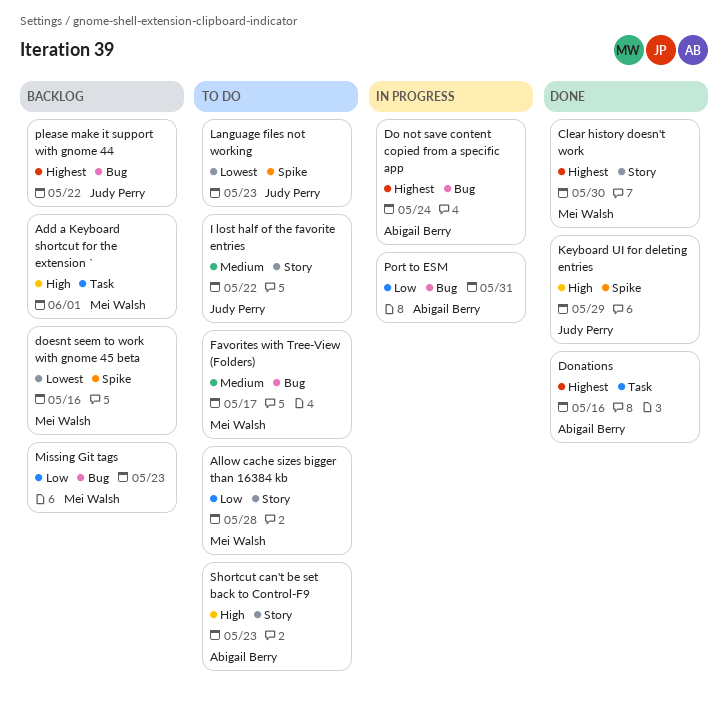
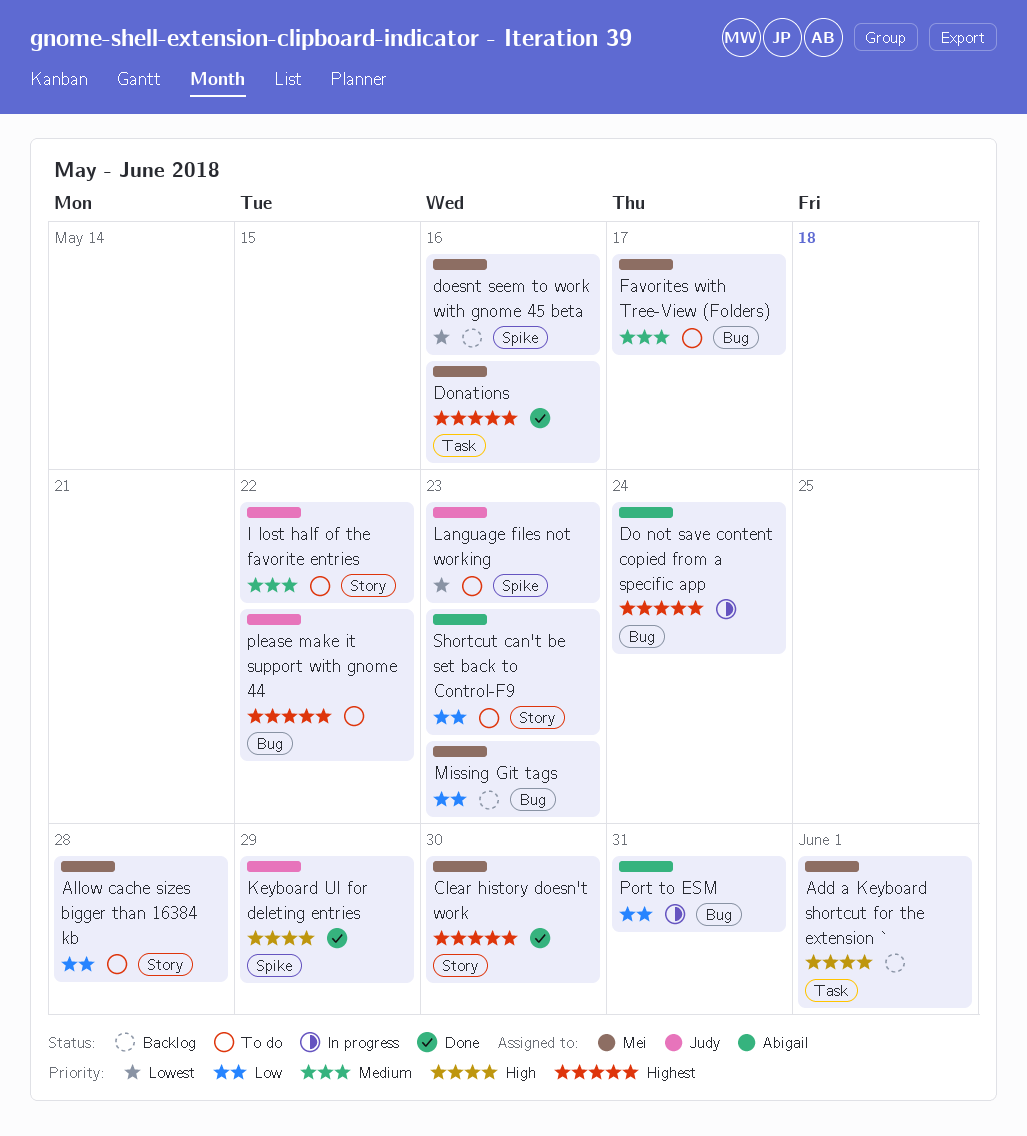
Donations, owner: Abigail Berry -> Mei Walsh
please make it support with gnome 44, status: Backlog -> To do
Shortcut can't be set back to Control-F9, priority: High -> Low

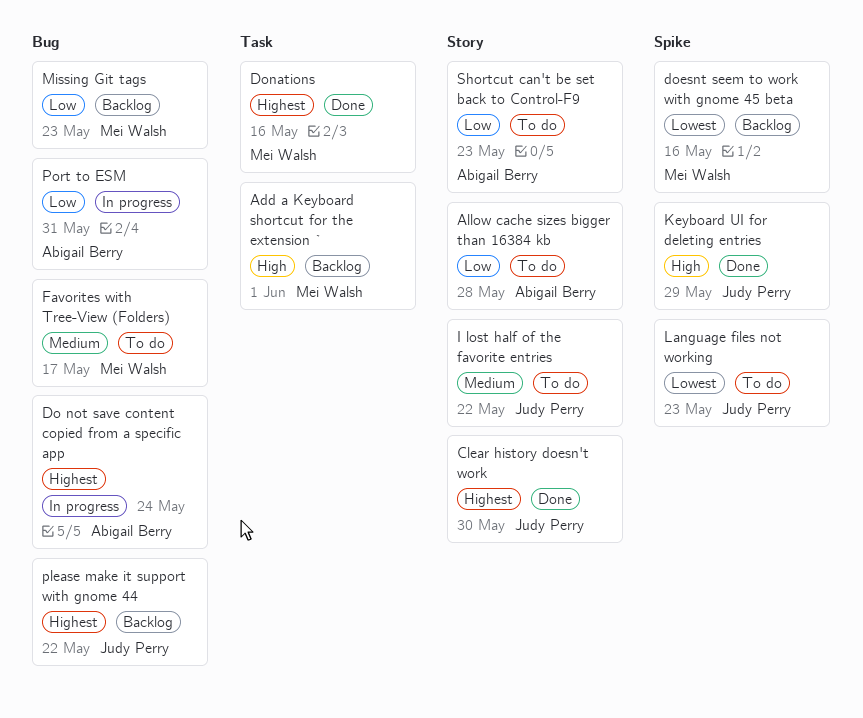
Allow cache sizes bigger than 16384 kb, owner: Mei Walsh -> Abigail Berry
Clear history doesn't work, owner: Mei Walsh -> Judy Perry
please make it support with gnome 44, status: To do -> Backlog

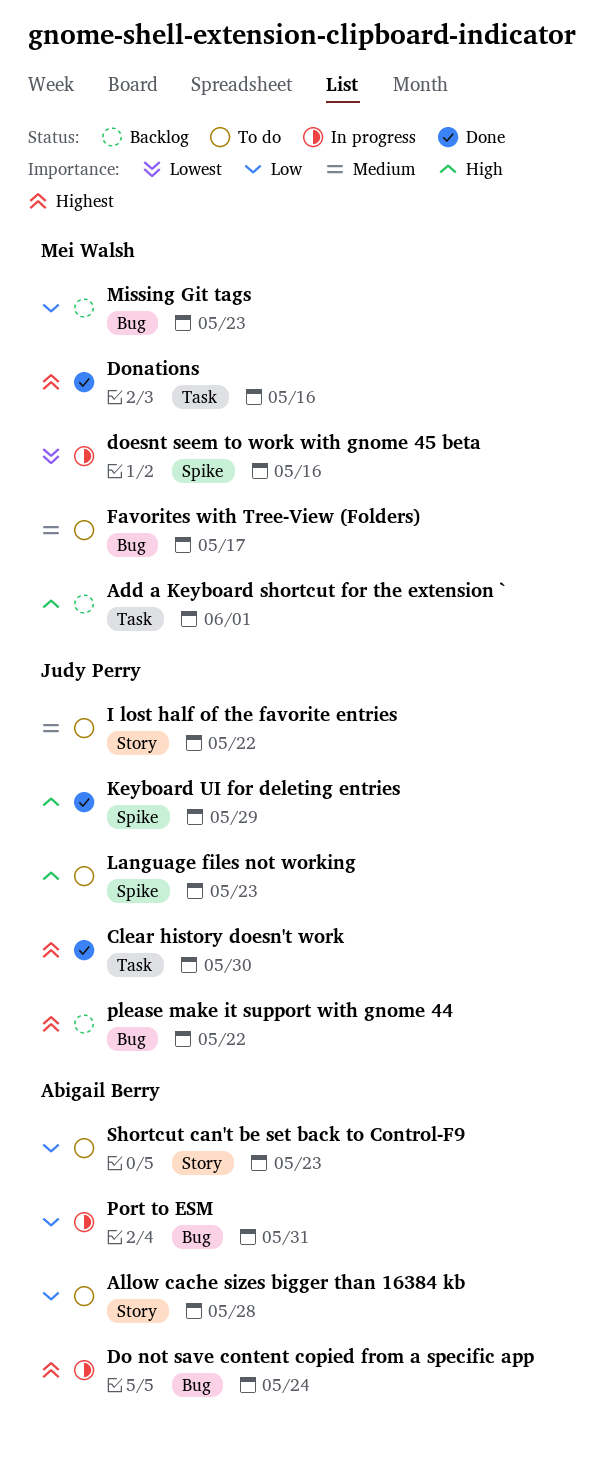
Clear history doesn't work, label: Story -> Task
doesnt seem to work with gnome 45 beta, status: Backlog -> In progress
Language files not working, priority: Lowest -> High

